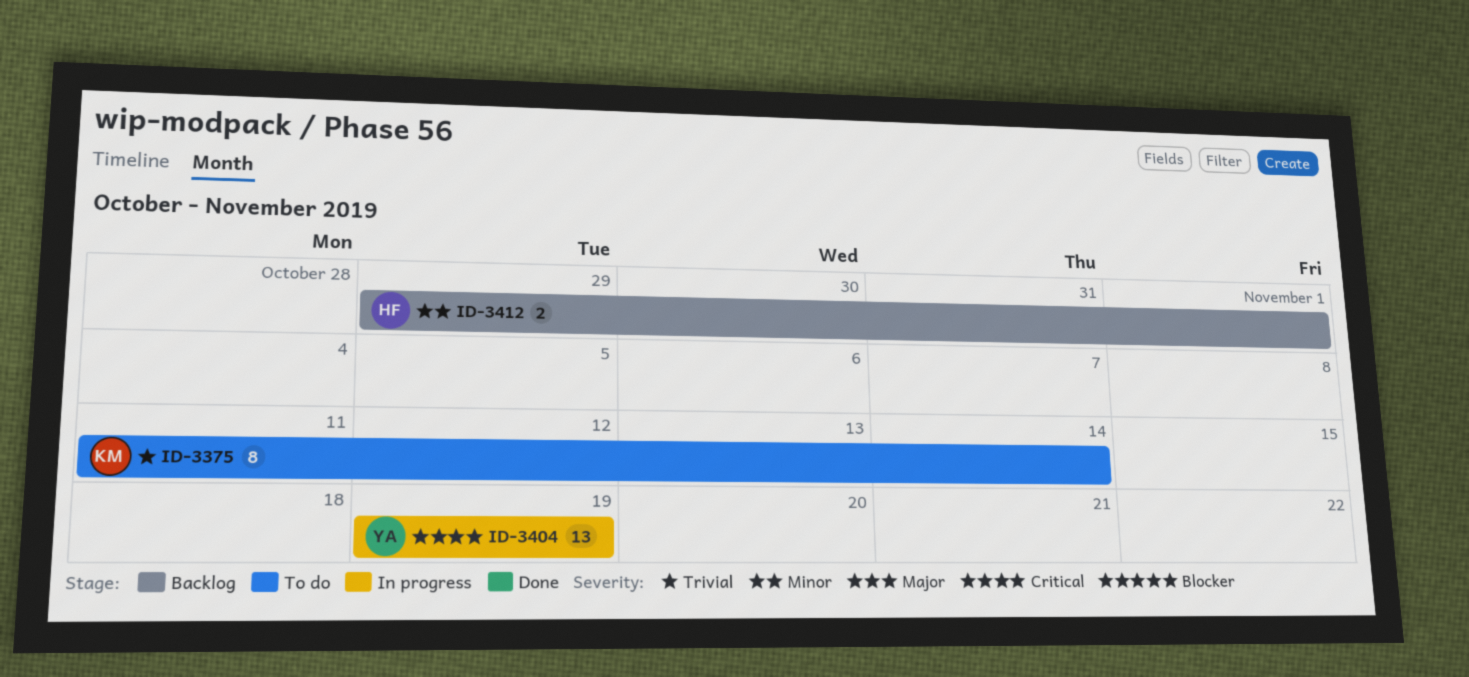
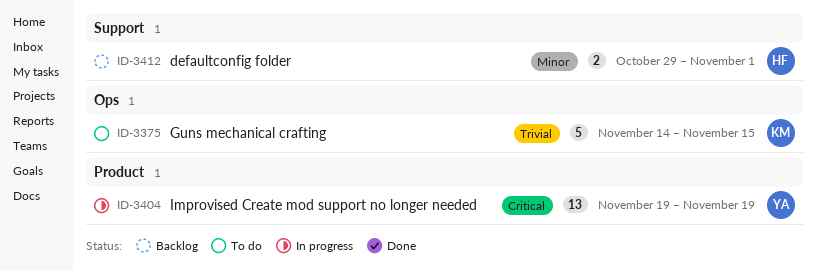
ID-3375, estimate: 8 -> 5
ID-3375, start: Nov 11 -> Nov 14
ID-3375, due: Nov 14 -> Nov 15

